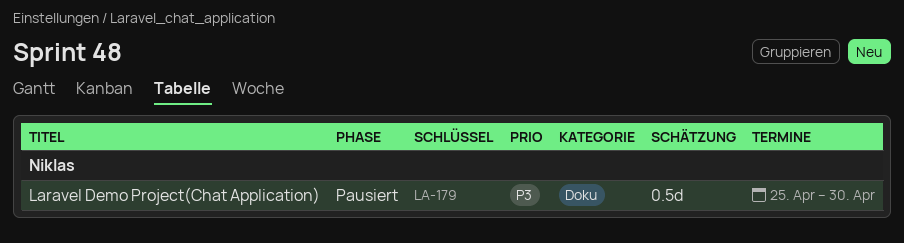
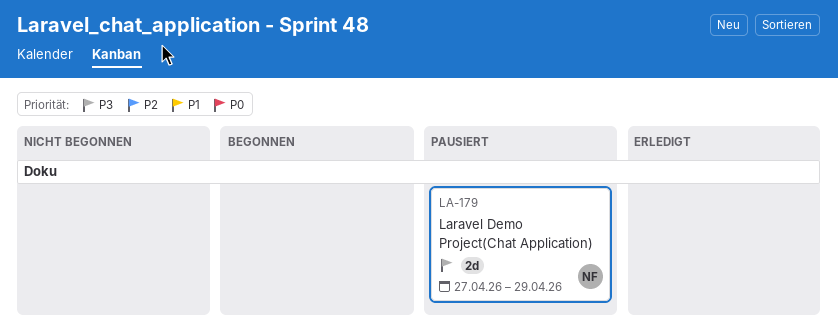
LA-179, estimate: 0.5d -> 2d
LA-179, start: Apr 25 -> Apr 27
LA-179, due: Apr 30 -> Apr 29

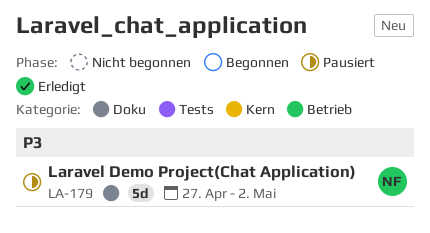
LA-179, estimate: 2d -> 5d
LA-179, due: Apr 29 -> May 2

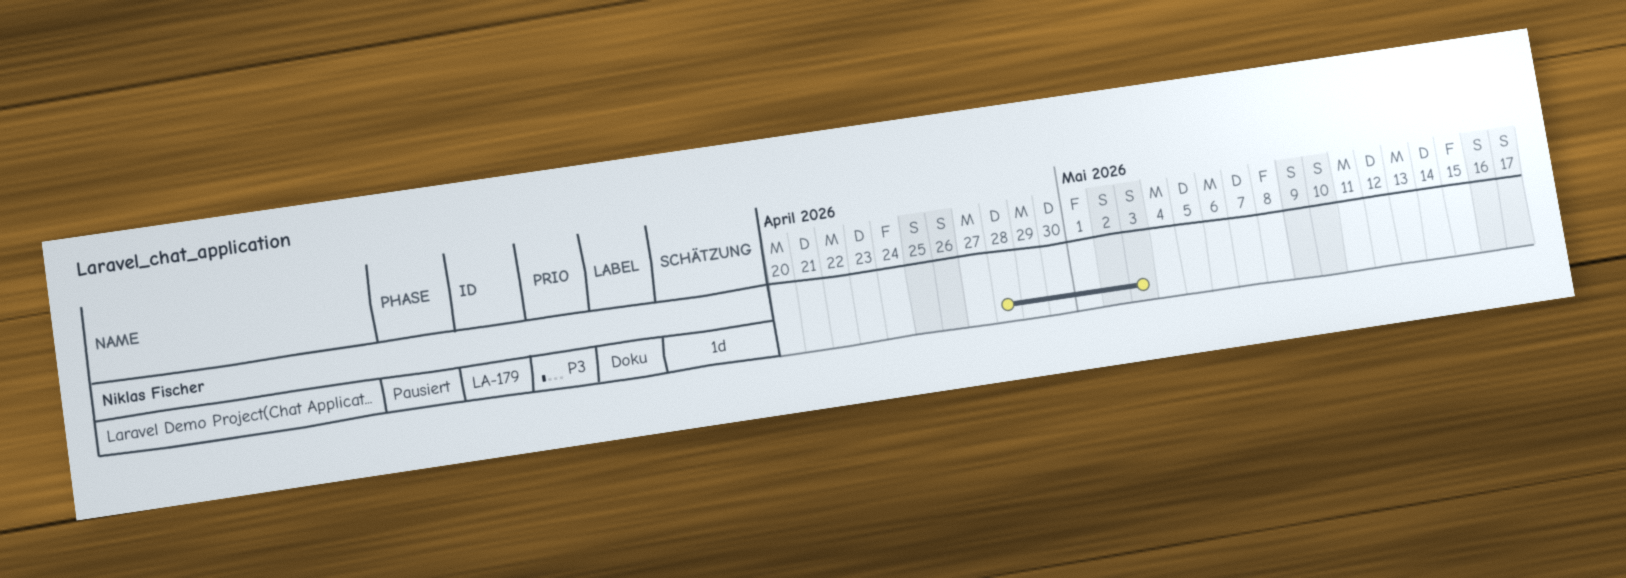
LA-179, estimate: 5d -> 1d
LA-179, start: Apr 27 -> Apr 28
LA-179, due: May 2 -> May 3

